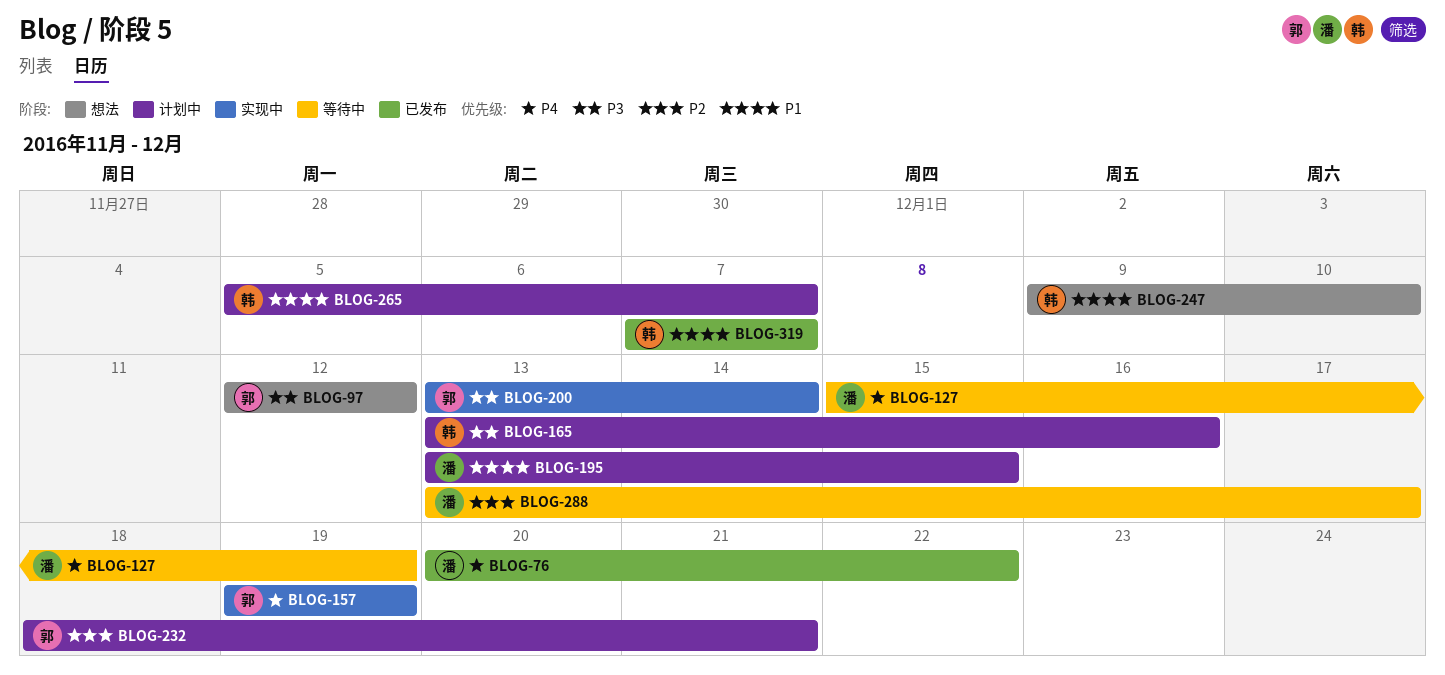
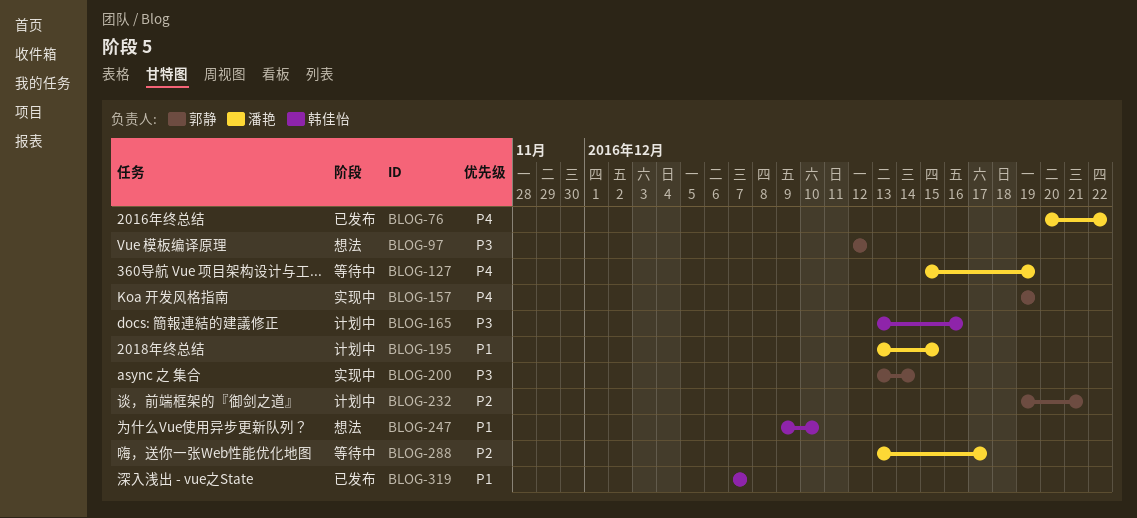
BLOG-232, start: Dec 18 -> Dec 19
BLOG-265: present -> none

